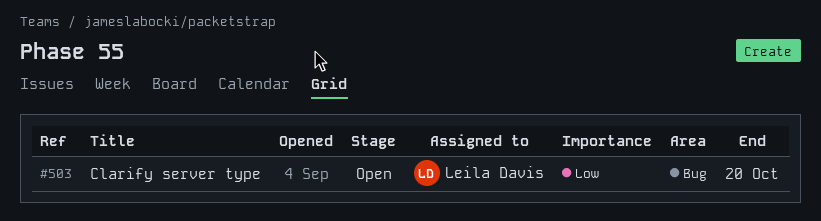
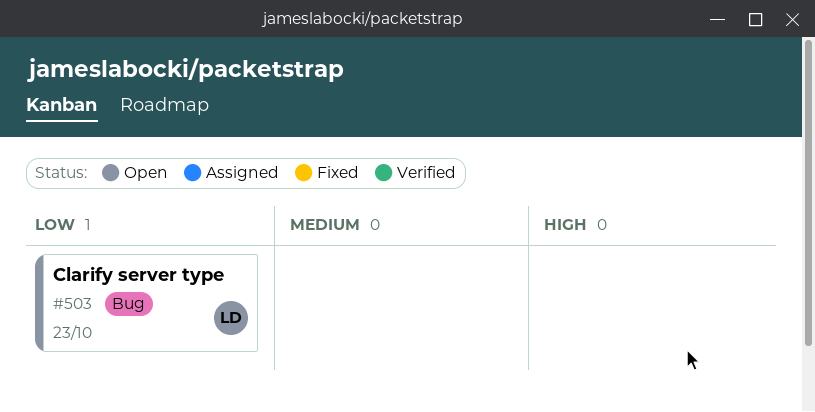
#503, due: Oct 20 -> Oct 23

